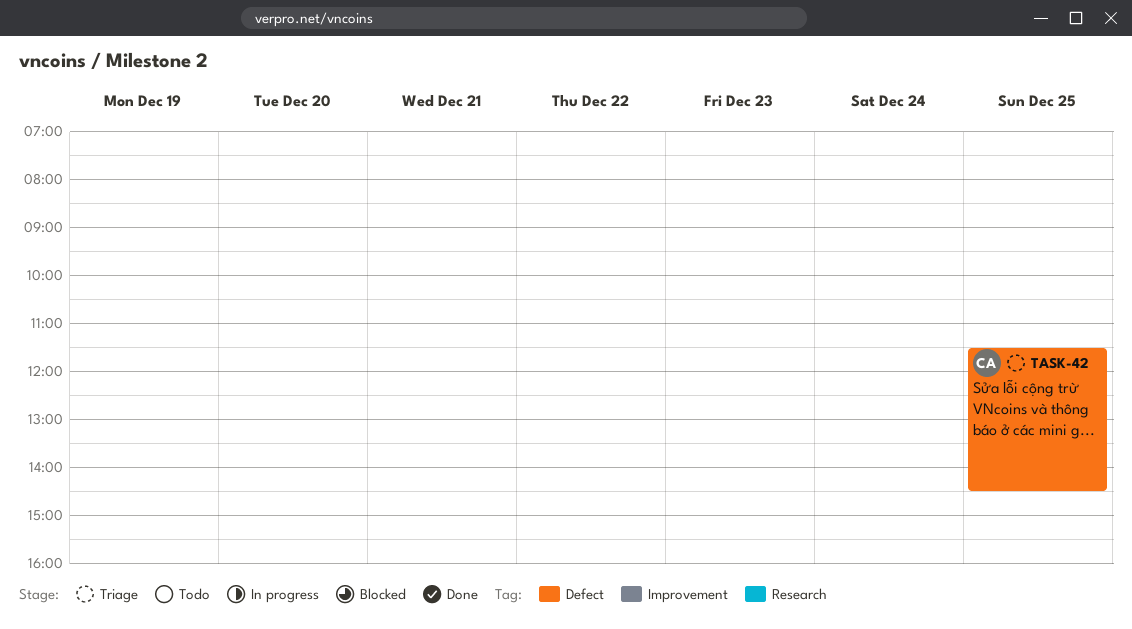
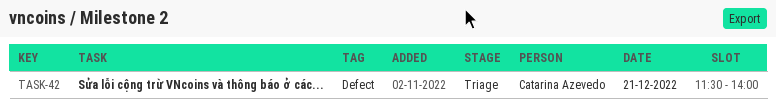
TASK-42, day: Dec 25 -> Dec 21
TASK-42, ends: 14:30 -> 14:00

